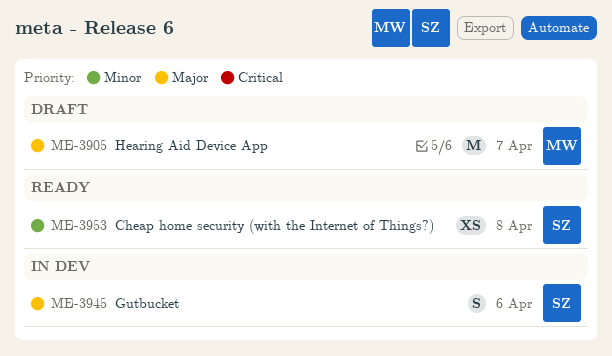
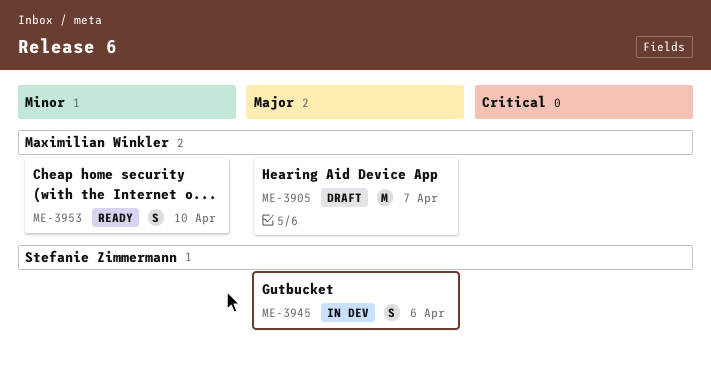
ME-3953, owner: Stefanie Zimmermann -> Maximilian Winkler
ME-3953, estimate: XS -> S
ME-3953, due: Apr 8 -> Apr 10

